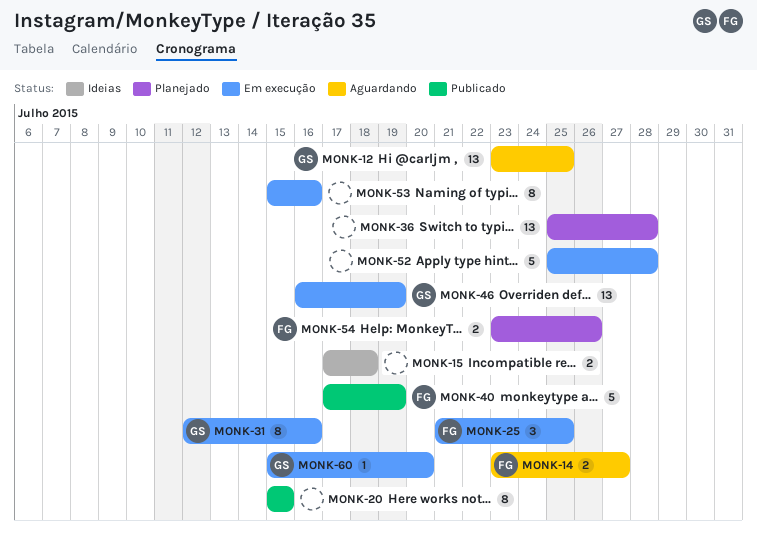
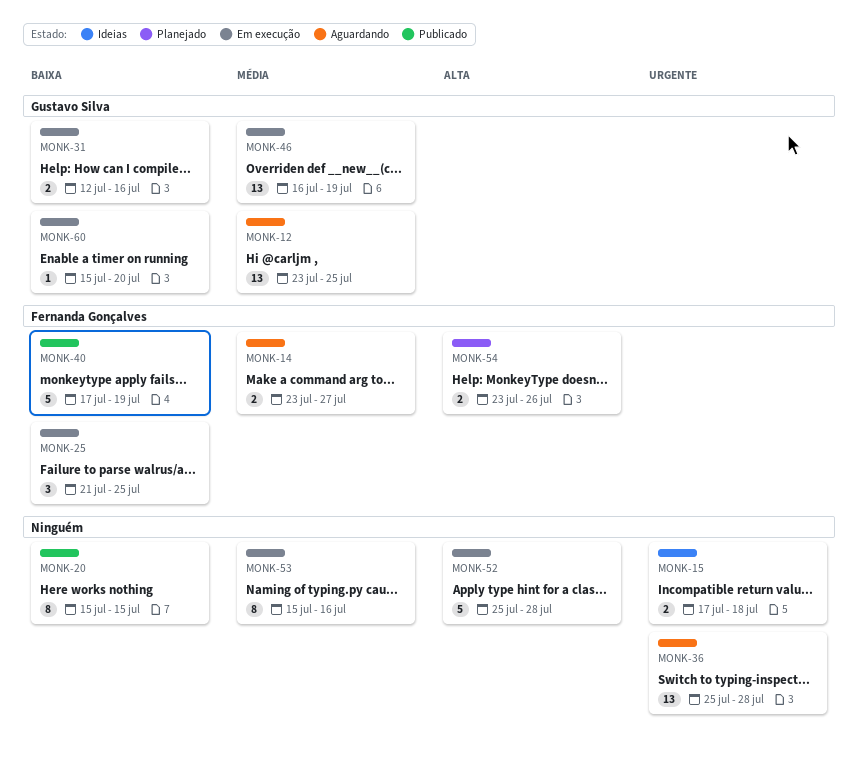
MONK-31, estimate: 8 -> 2
MONK-36, status: Planejado -> Aguardando

